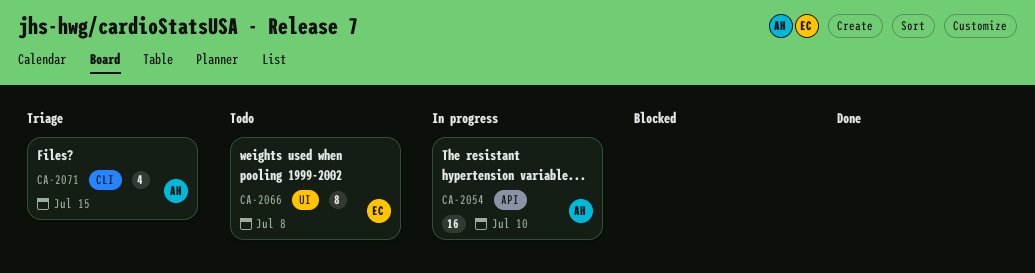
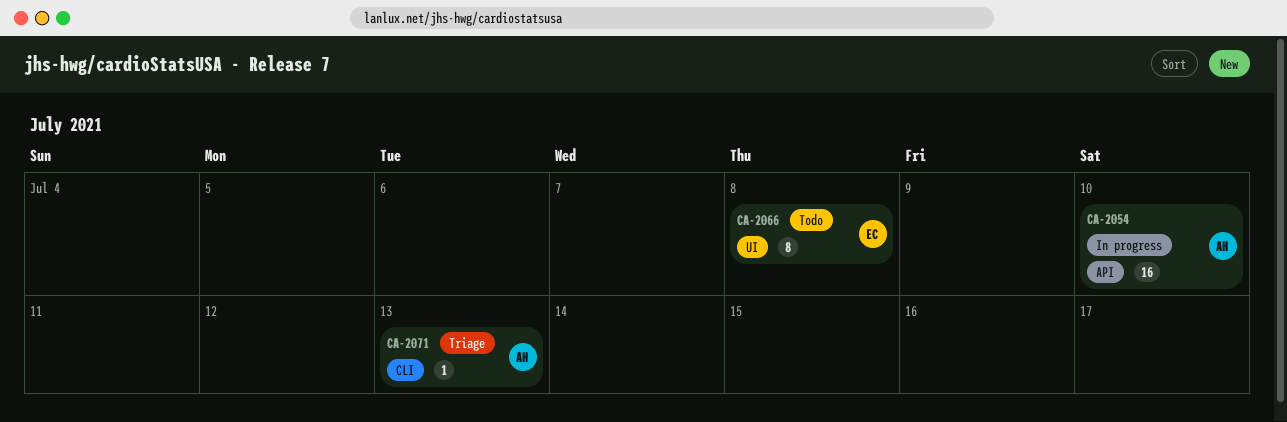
CA-2071, estimate: 4 -> 1
CA-2071, due: Jul 15 -> Jul 13

